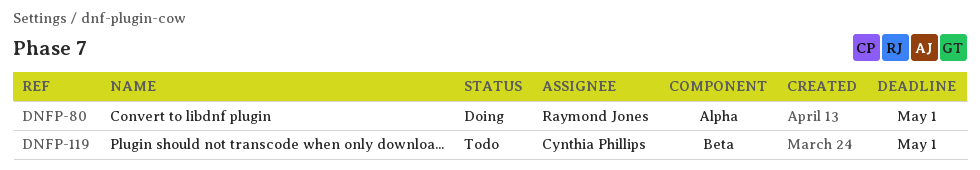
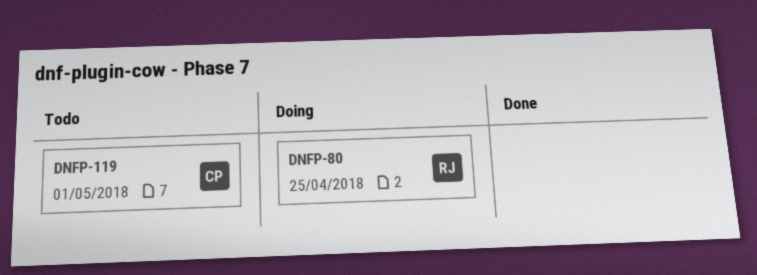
DNFP-80, due: May 1 -> Apr 25

